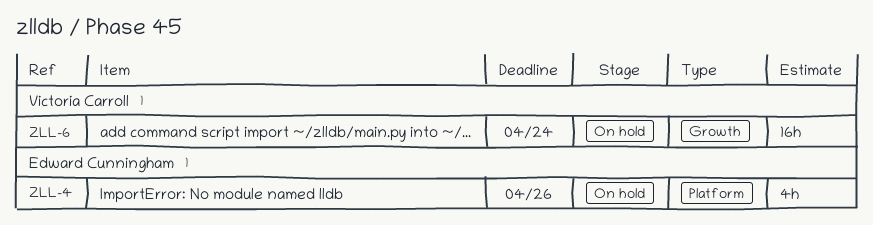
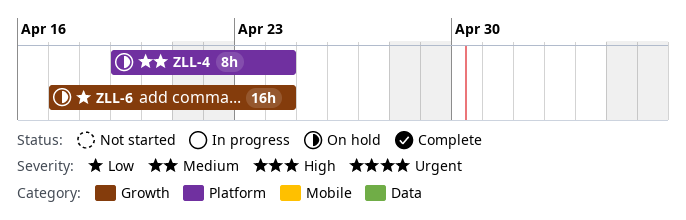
ZLL-4, estimate: 4h -> 8h
ZLL-4, due: Apr 26 -> Apr 24

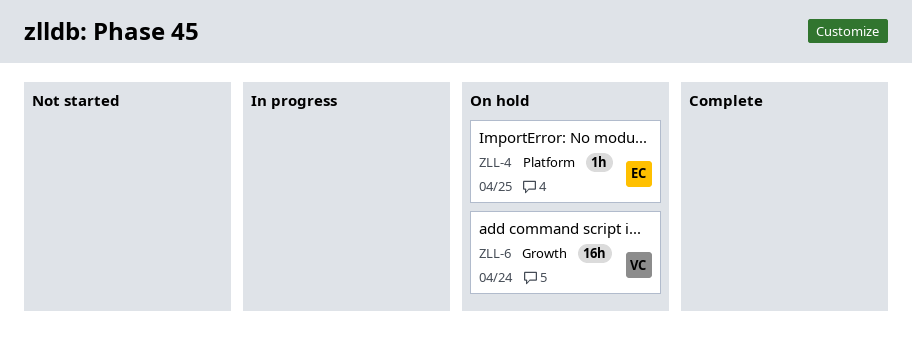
ZLL-4, estimate: 8h -> 1h
ZLL-4, due: Apr 24 -> Apr 25

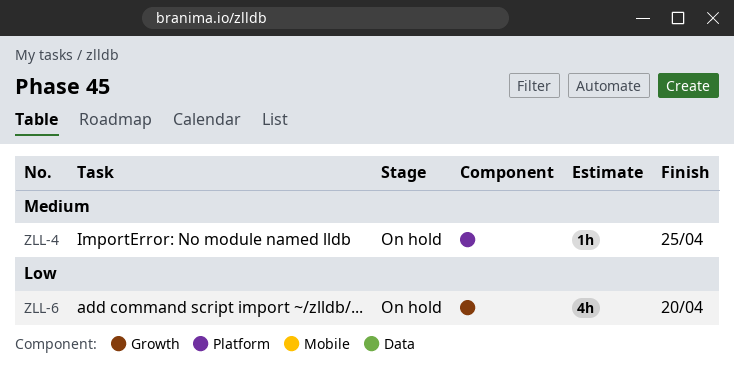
ZLL-6, estimate: 16h -> 4h
ZLL-6, due: Apr 24 -> Apr 20

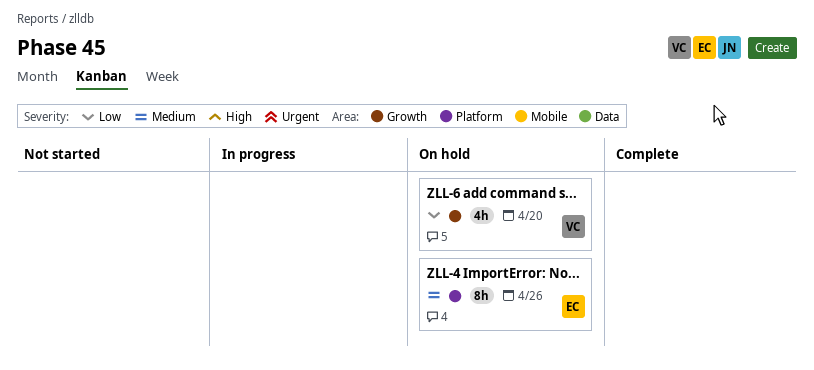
ZLL-4, estimate: 1h -> 8h
ZLL-4, due: Apr 25 -> Apr 26

